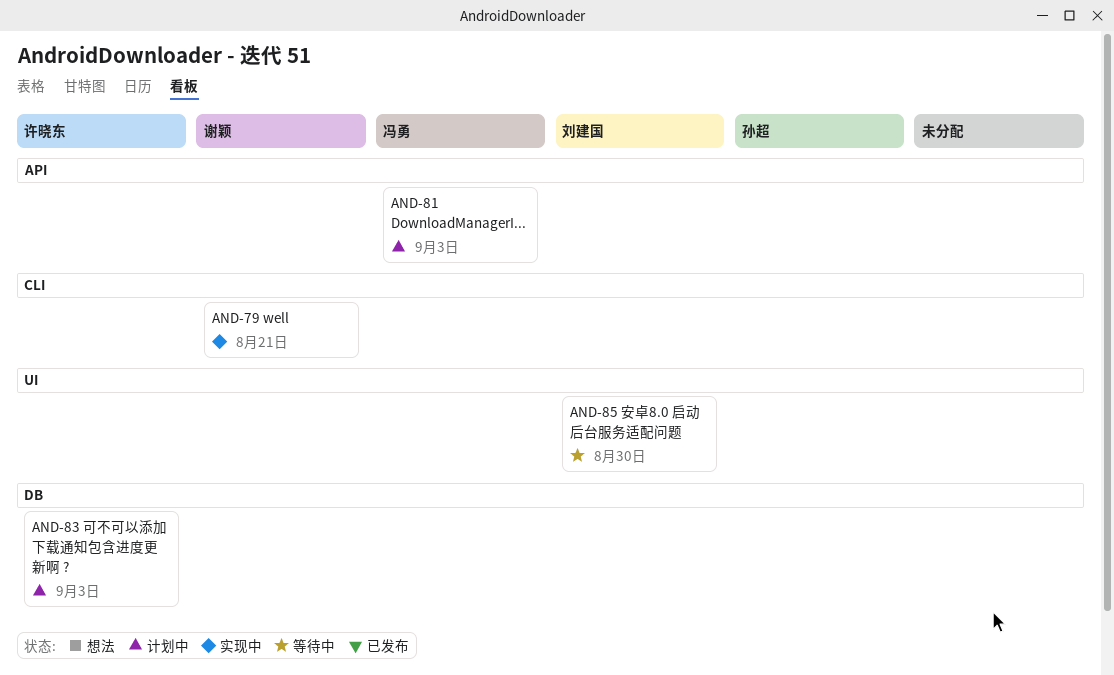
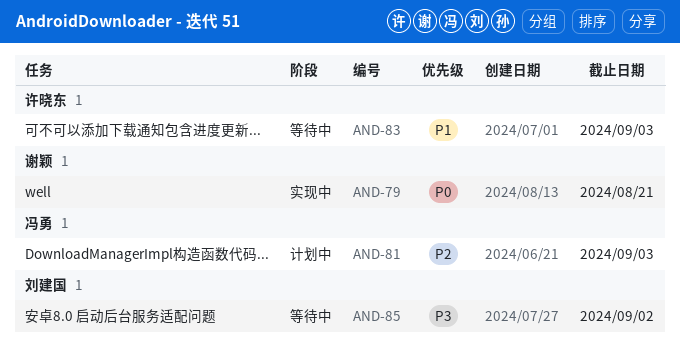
AND-83, status: 计划中 -> 等待中
AND-85, due: Aug 30 -> Sep 2

